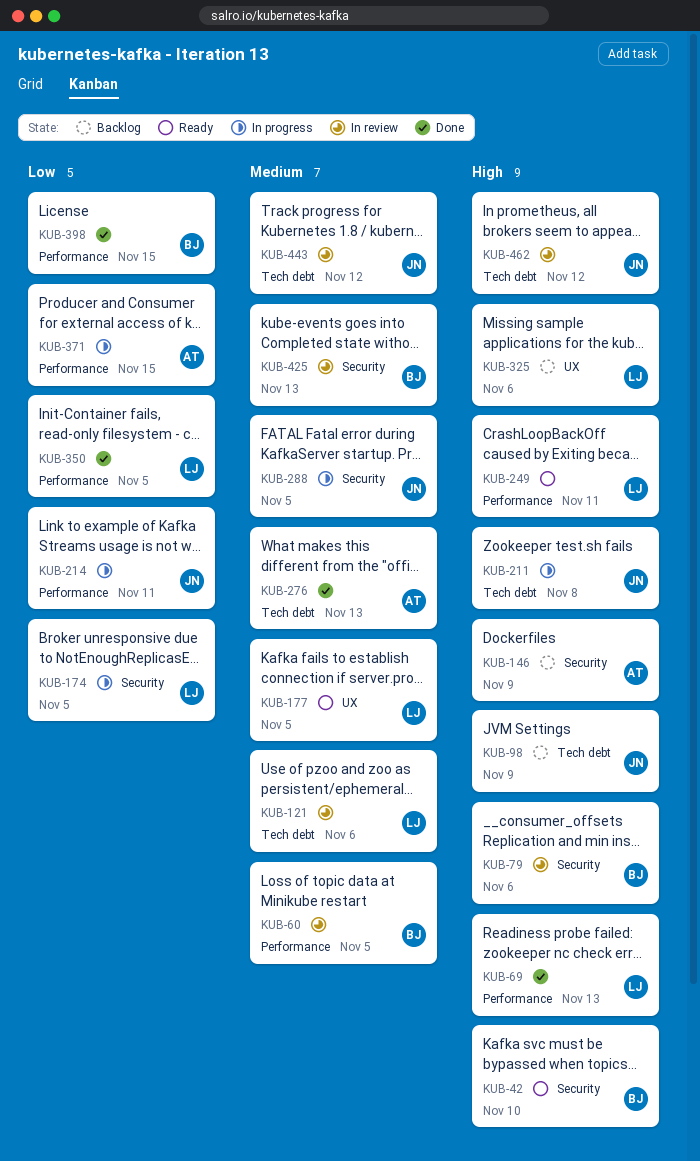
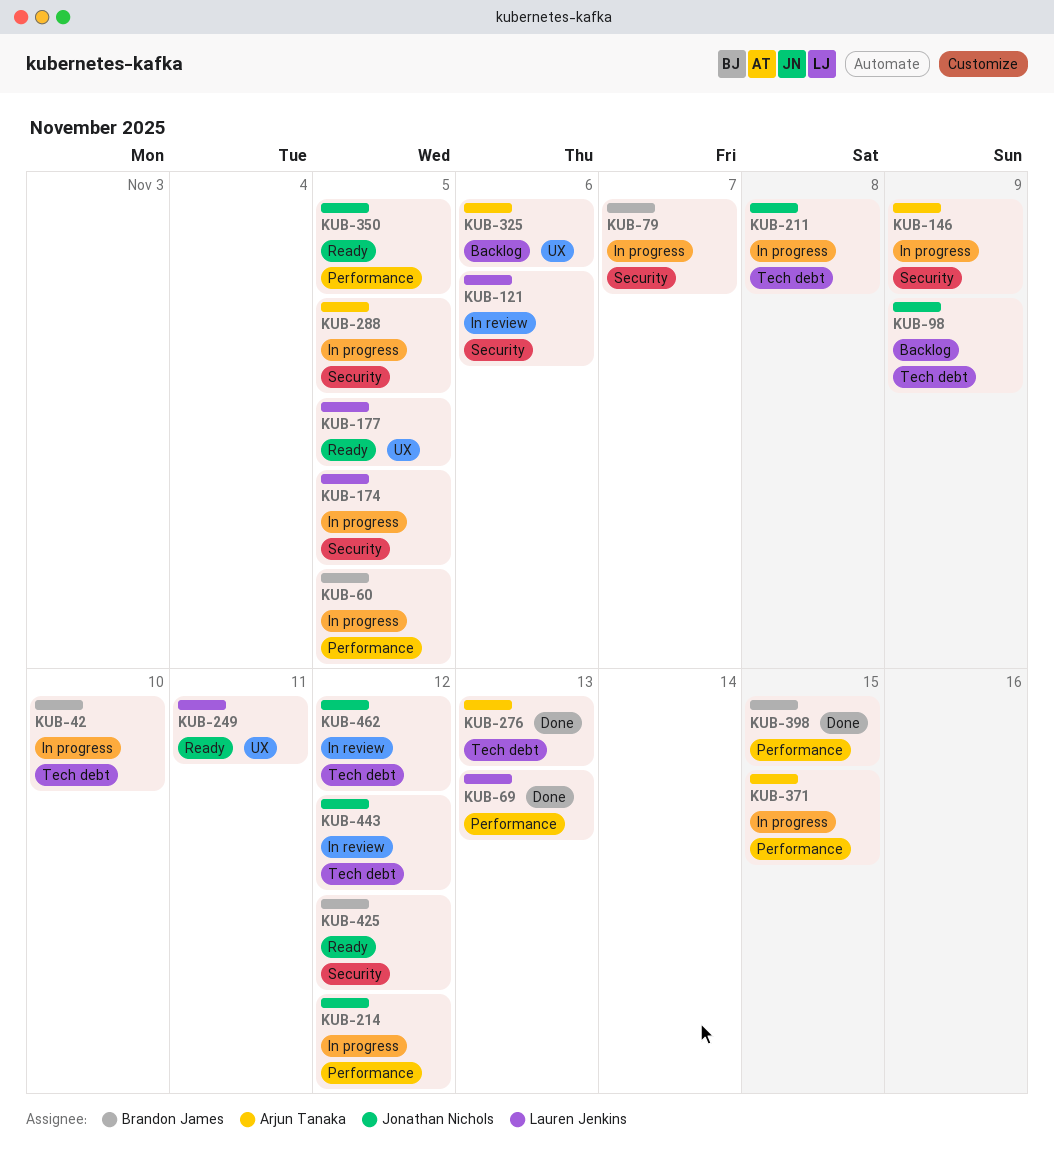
KUB-42, status: Ready -> In progress
KUB-42, label: Security -> Tech debt
KUB-60, status: In review -> In progress
KUB-79, status: In review -> In progress
KUB-79, due: Nov 6 -> Nov 7
KUB-121, label: Tech debt -> Security
KUB-146, status: Backlog -> In progress
KUB-214, due: Nov 11 -> Nov 12
KUB-249, label: Performance -> UX
KUB-288, owner: Jonathan Nichols -> Arjun Tanaka
KUB-325, owner: Lauren Jenkins -> Arjun Tanaka
KUB-350, status: Done -> Ready
KUB-350, owner: Lauren Jenkins -> Jonathan Nichols
KUB-425, status: In review -> Ready
KUB-425, due: Nov 13 -> Nov 12

